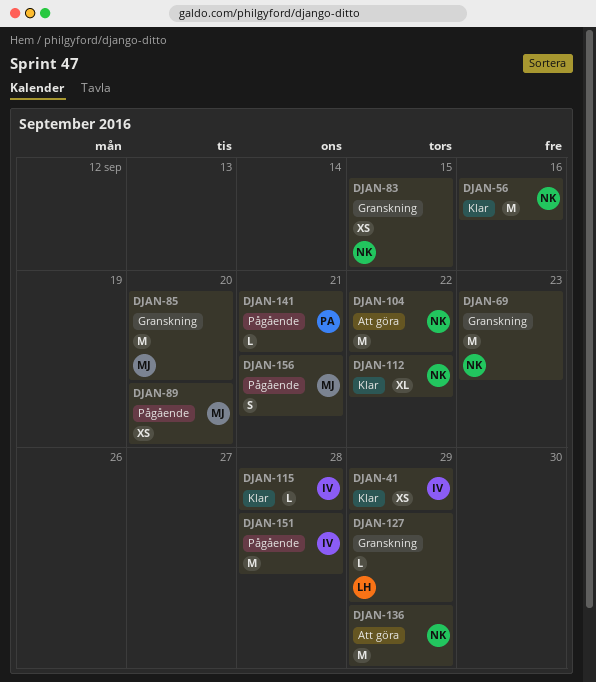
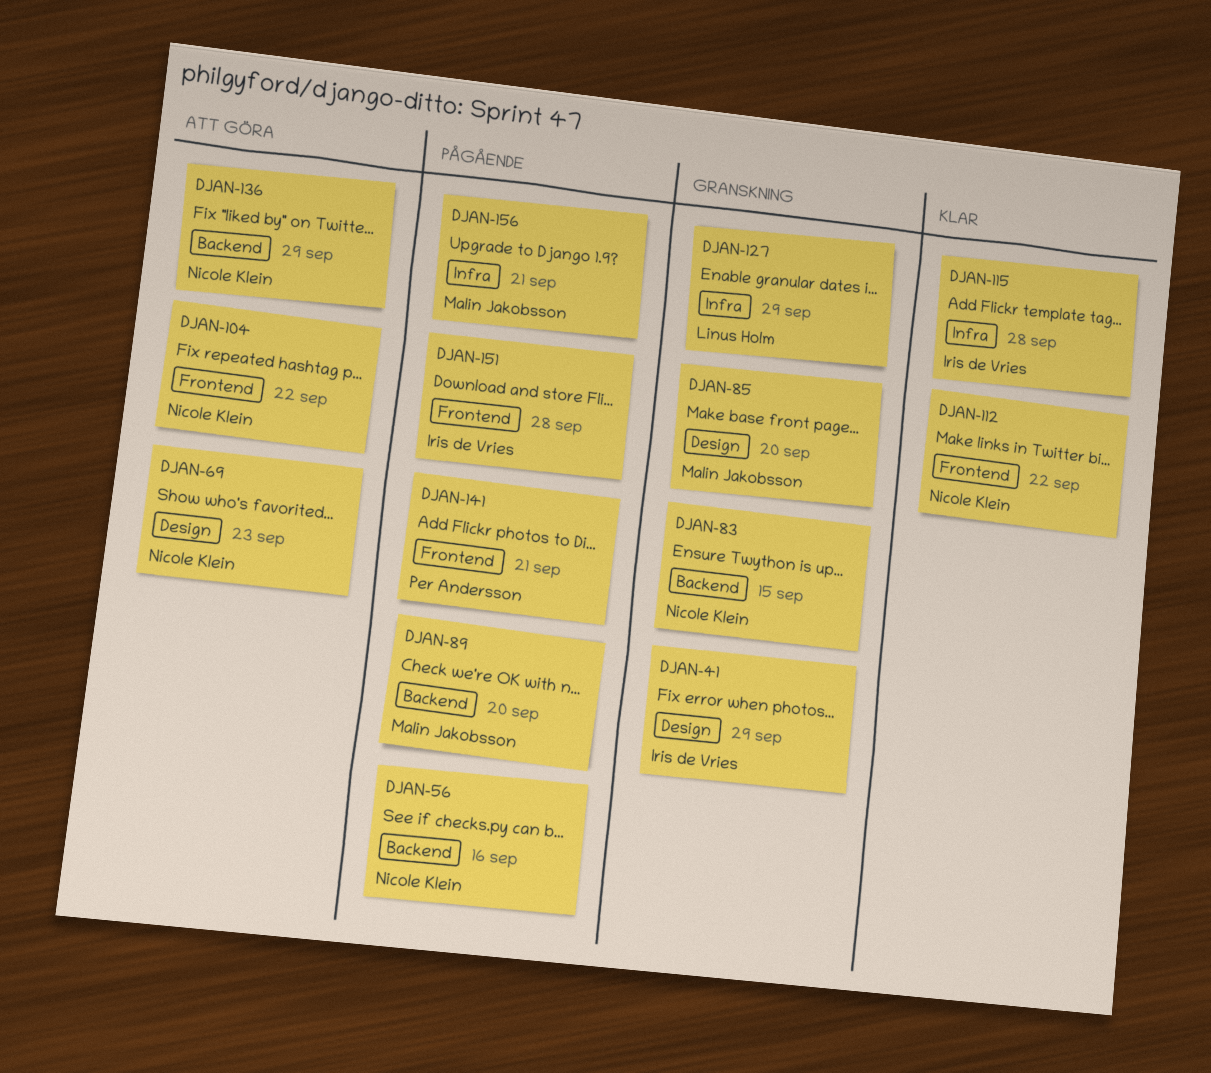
DJAN-41, status: Klar -> Granskning
DJAN-56, status: Klar -> Pågående
DJAN-69, status: Granskning -> Att göra

